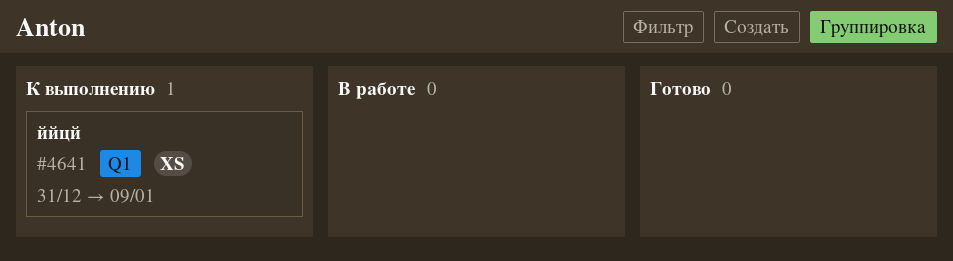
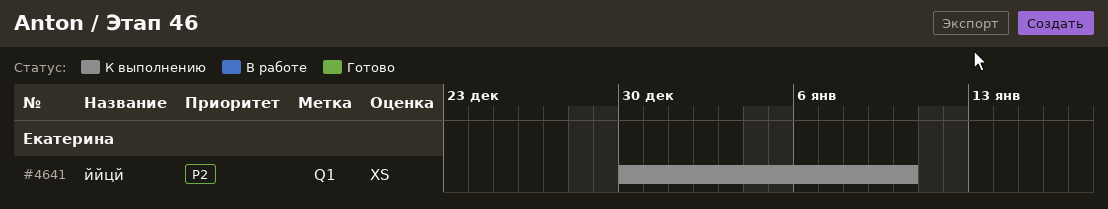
#4641, start: Dec 31 -> Dec 30
#4641, due: Jan 9 -> Jan 10

